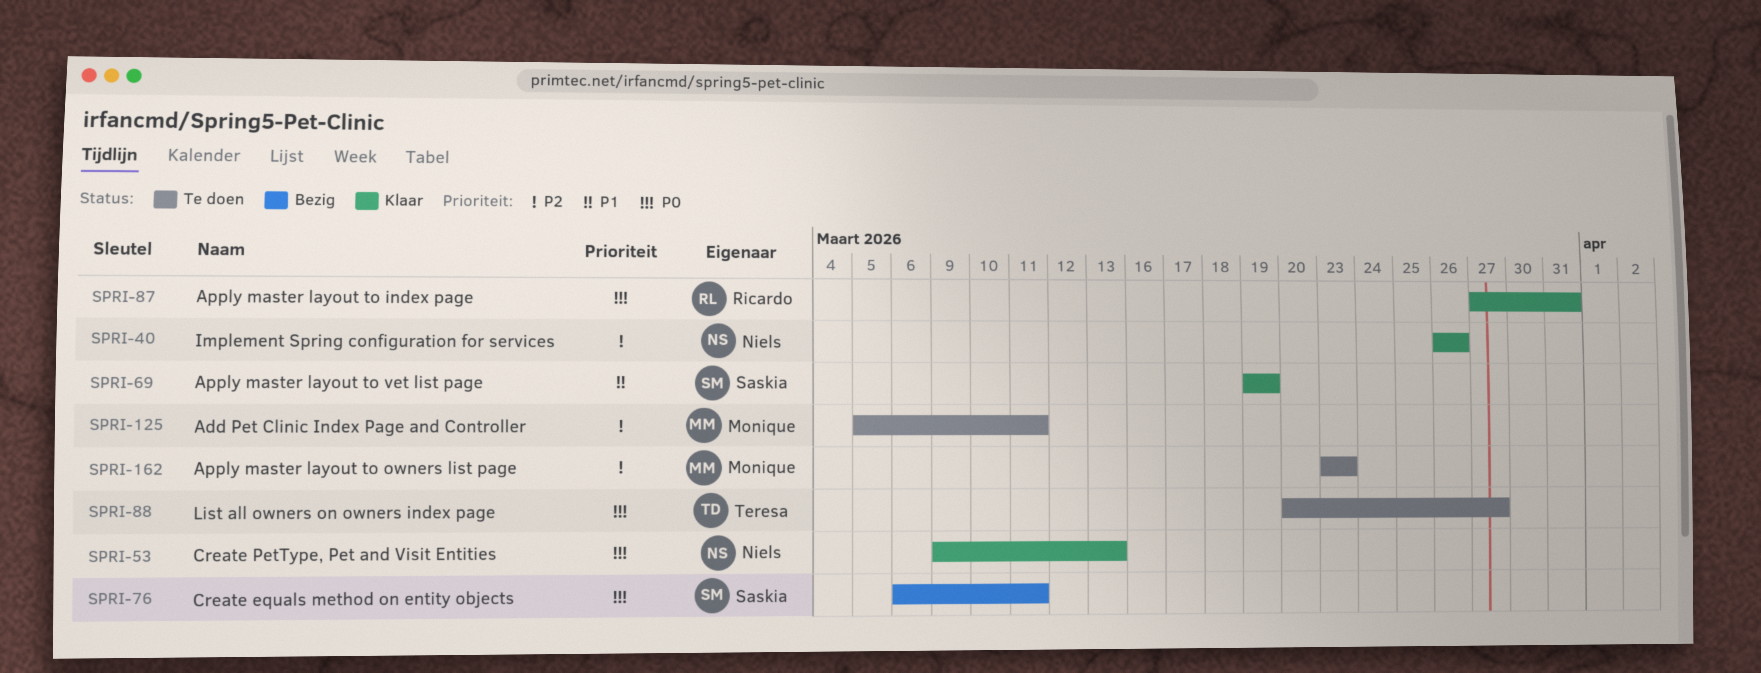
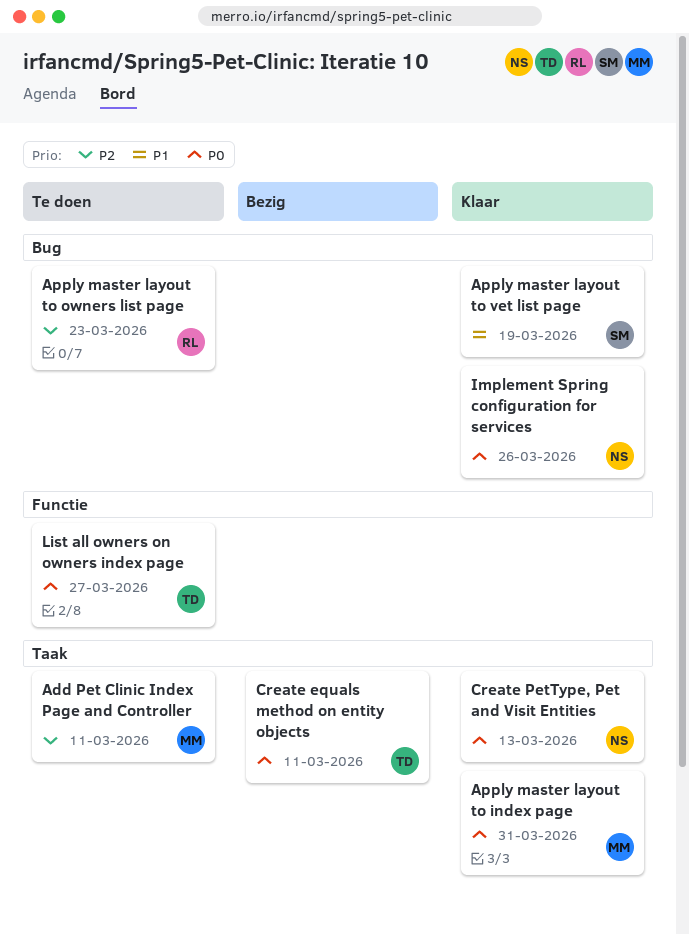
Apply master layout to index page, owner: Ricardo -> Monique
Apply master layout to owners list page, owner: Monique -> Ricardo
Create equals method on entity objects, owner: Saskia -> Teresa
Implement Spring configuration for services, priority: P2 -> P0

